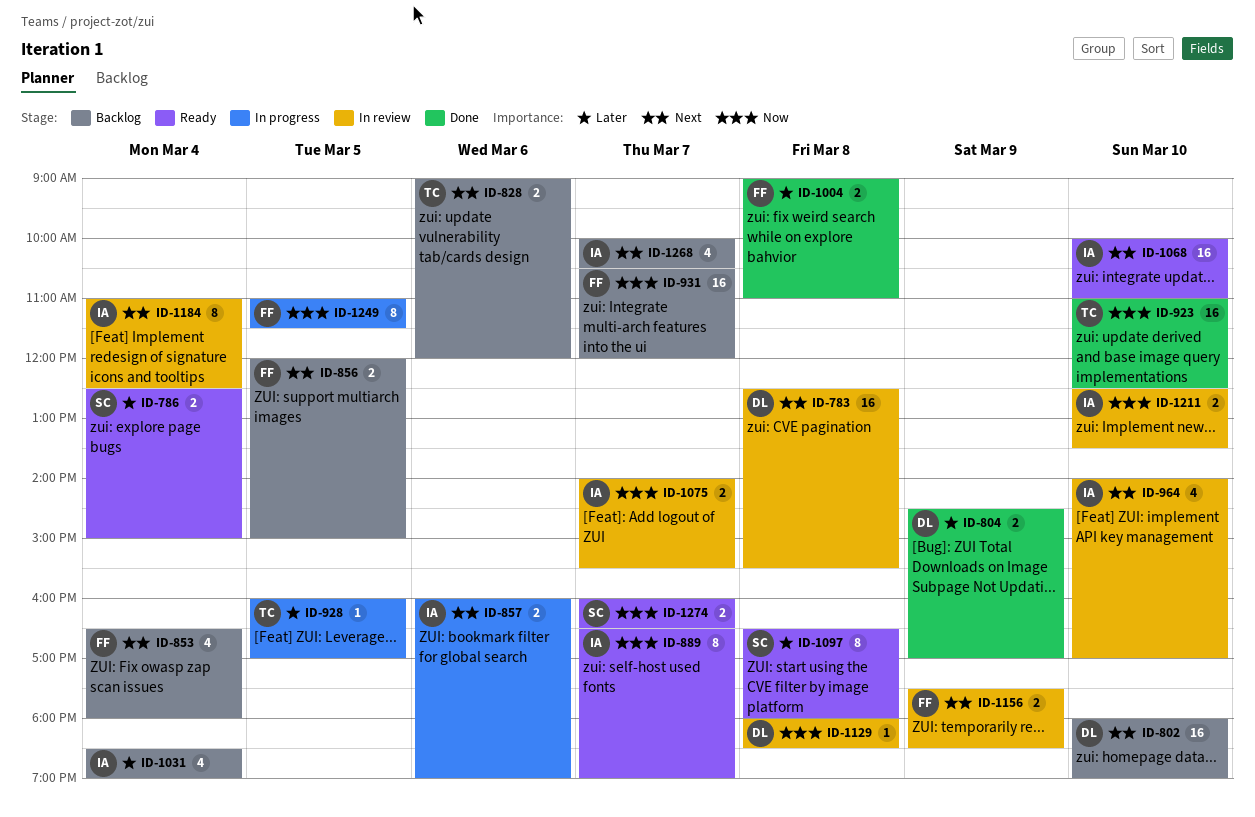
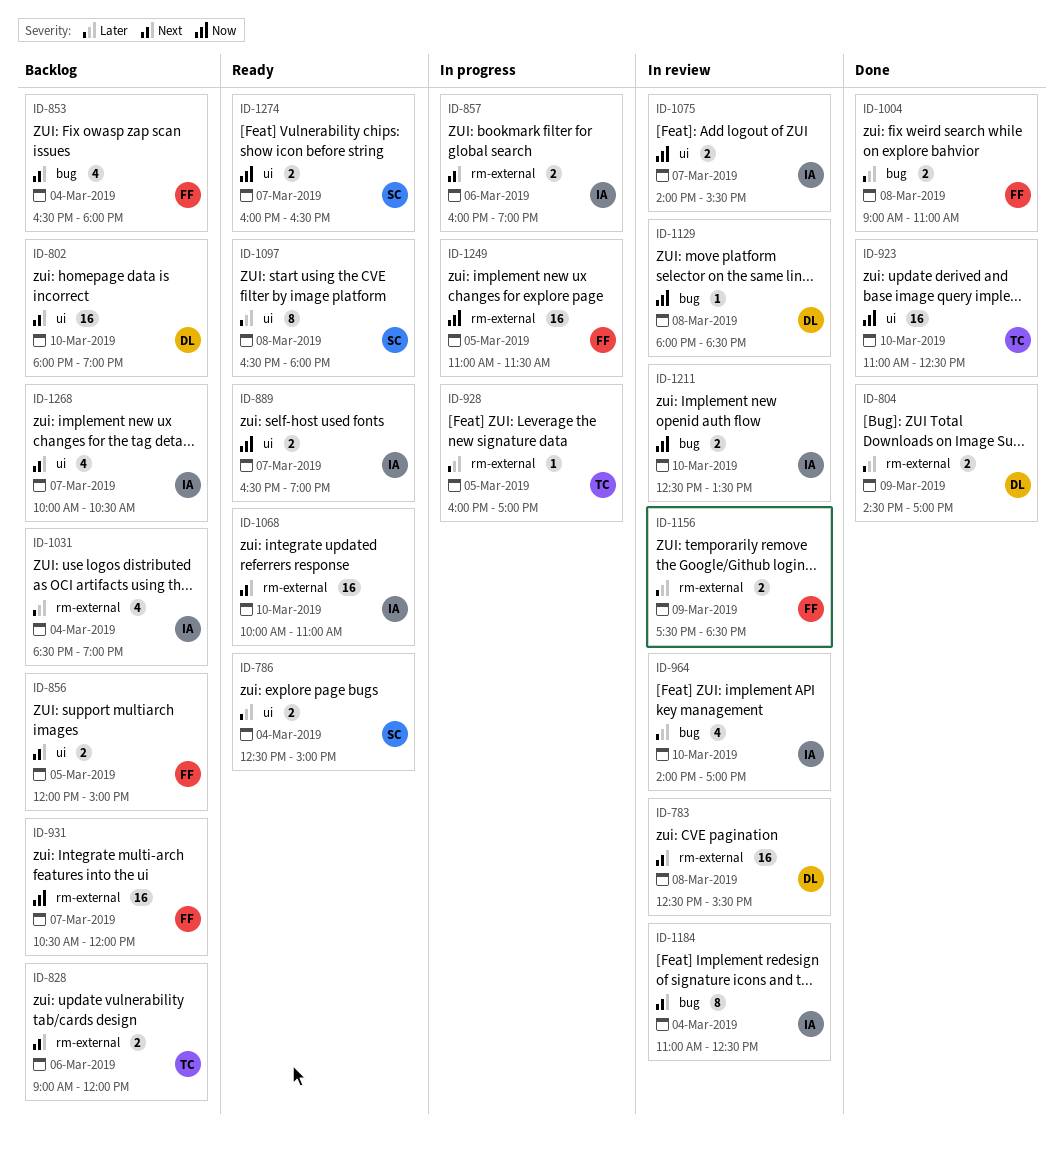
ID-889, estimate: 8 -> 2
ID-964, priority: Next -> Later
ID-1156, priority: Next -> Later
ID-1249, estimate: 8 -> 16

